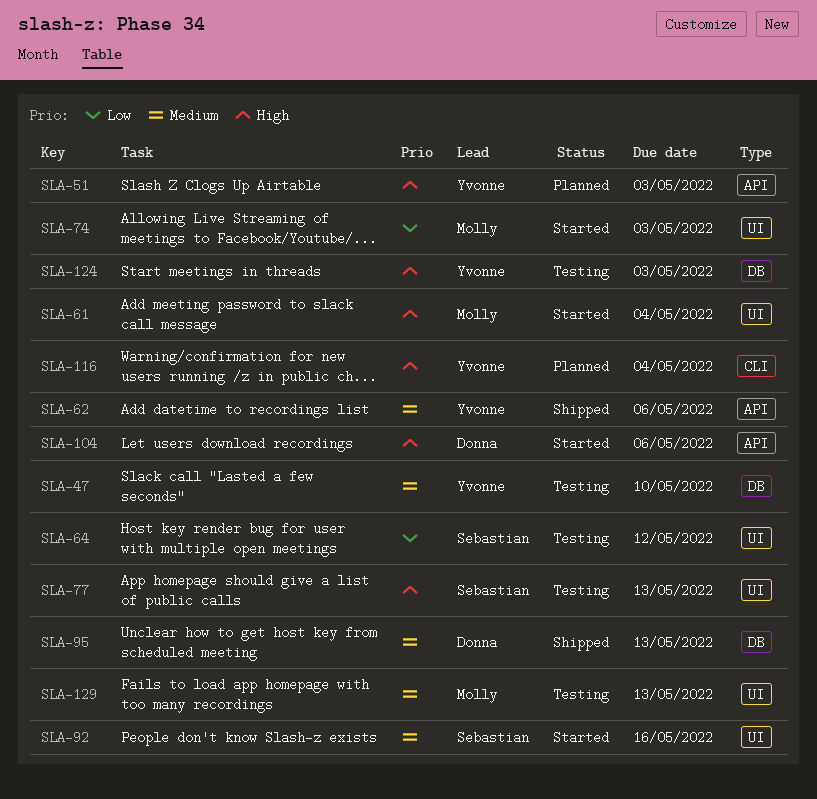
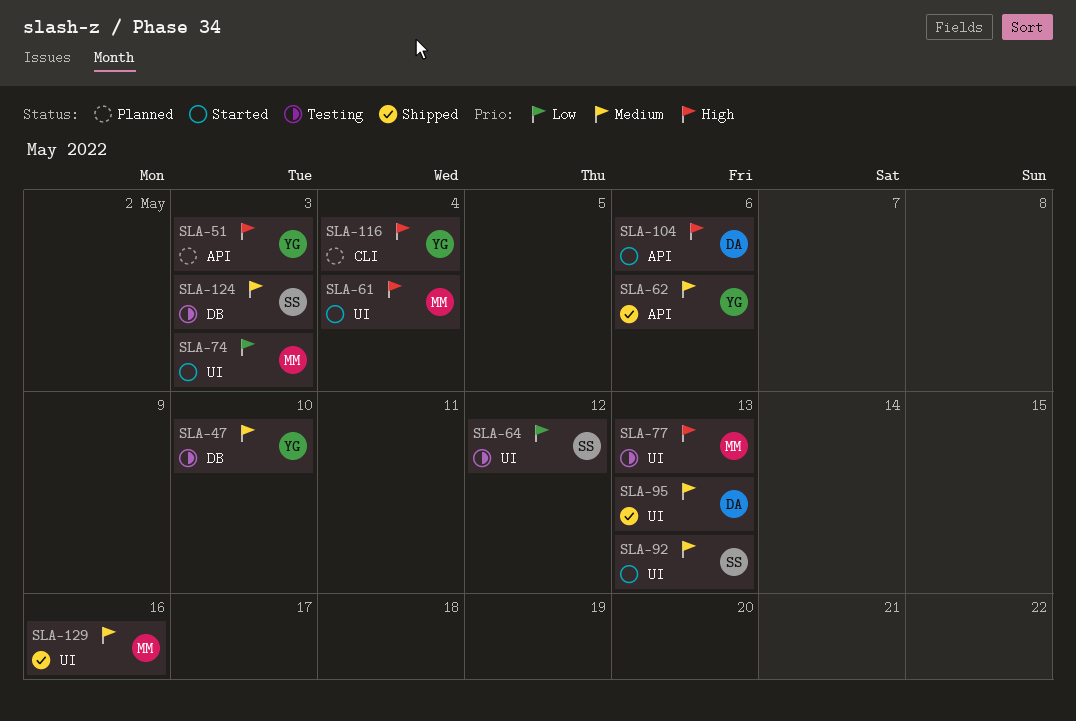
SLA-77, owner: Sebastian -> Molly
SLA-92, due: May 16 -> May 13
SLA-95, label: DB -> UI
SLA-124, owner: Yvonne -> Sebastian
SLA-124, priority: High -> Medium
SLA-129, status: Testing -> Shipped
SLA-129, due: May 13 -> May 16

